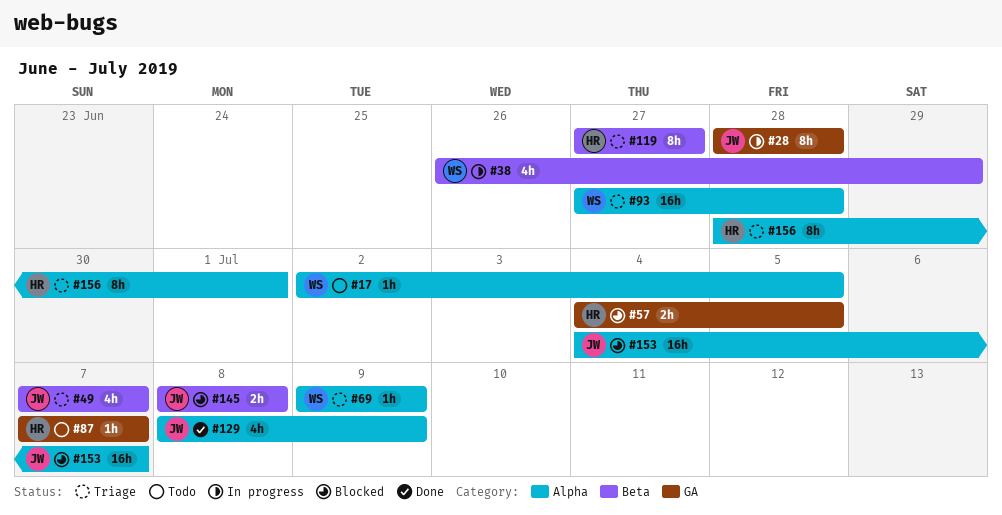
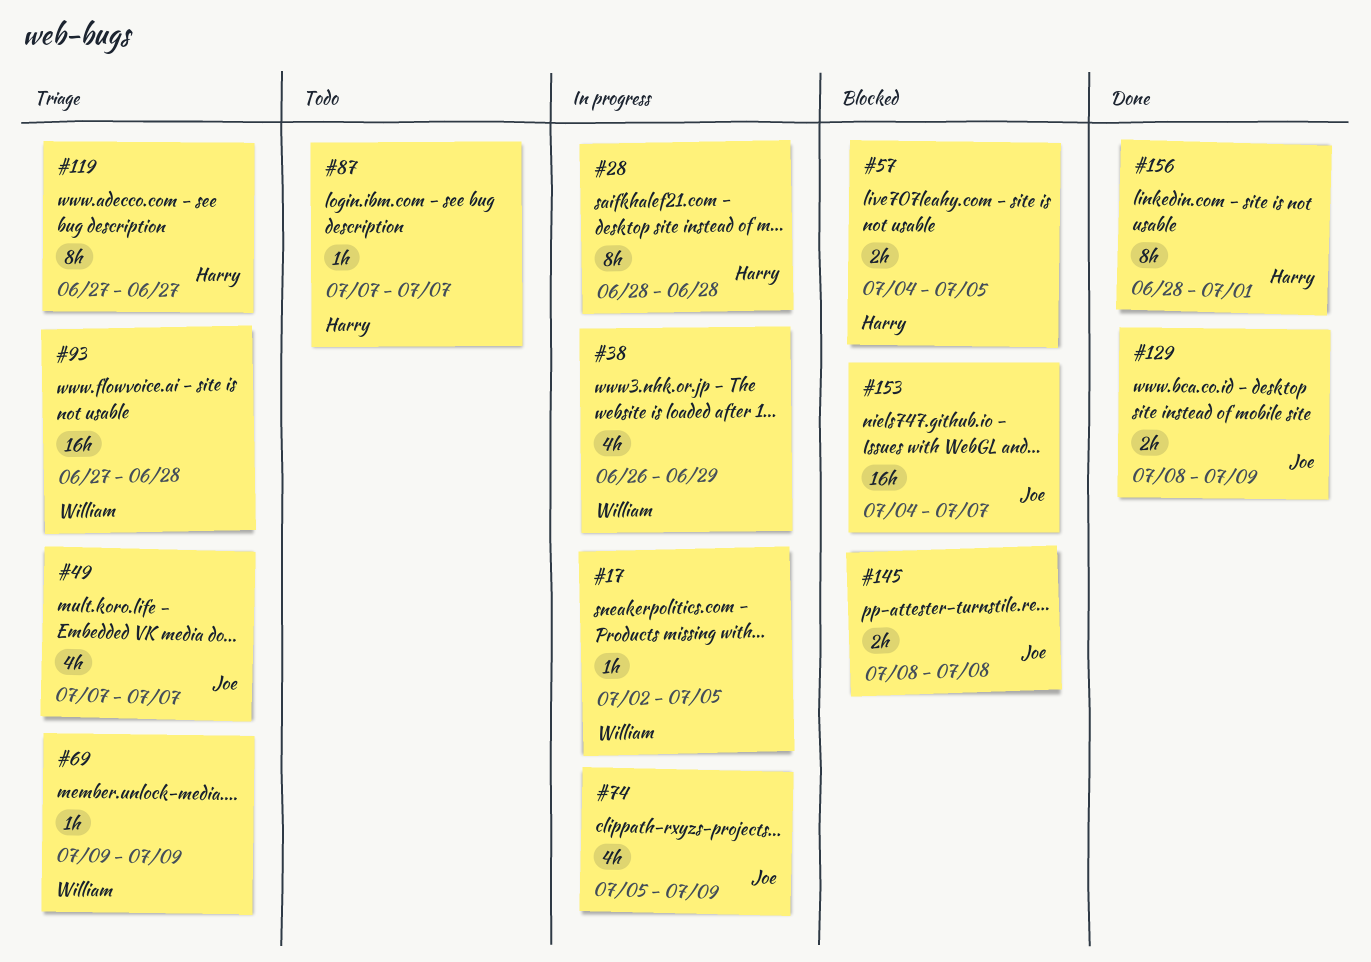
#17, status: Todo -> In progress
#28, owner: Joe -> Harry
#74: none -> present
#129, estimate: 4h -> 2h
#156, status: Triage -> Done

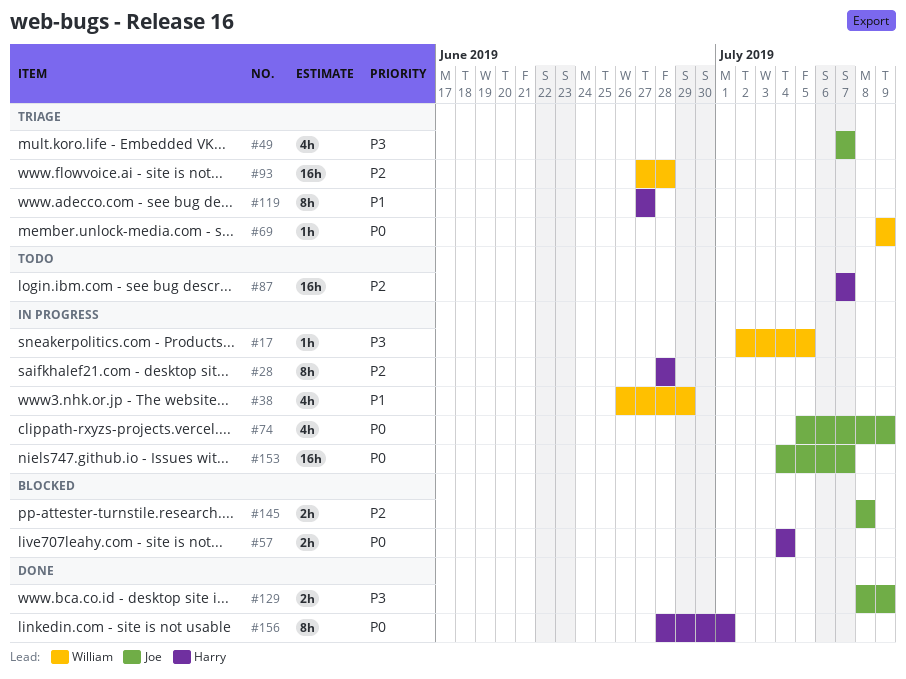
#57, due: Jul 5 -> Jul 4
#87, estimate: 1h -> 16h
#153, status: Blocked -> In progress

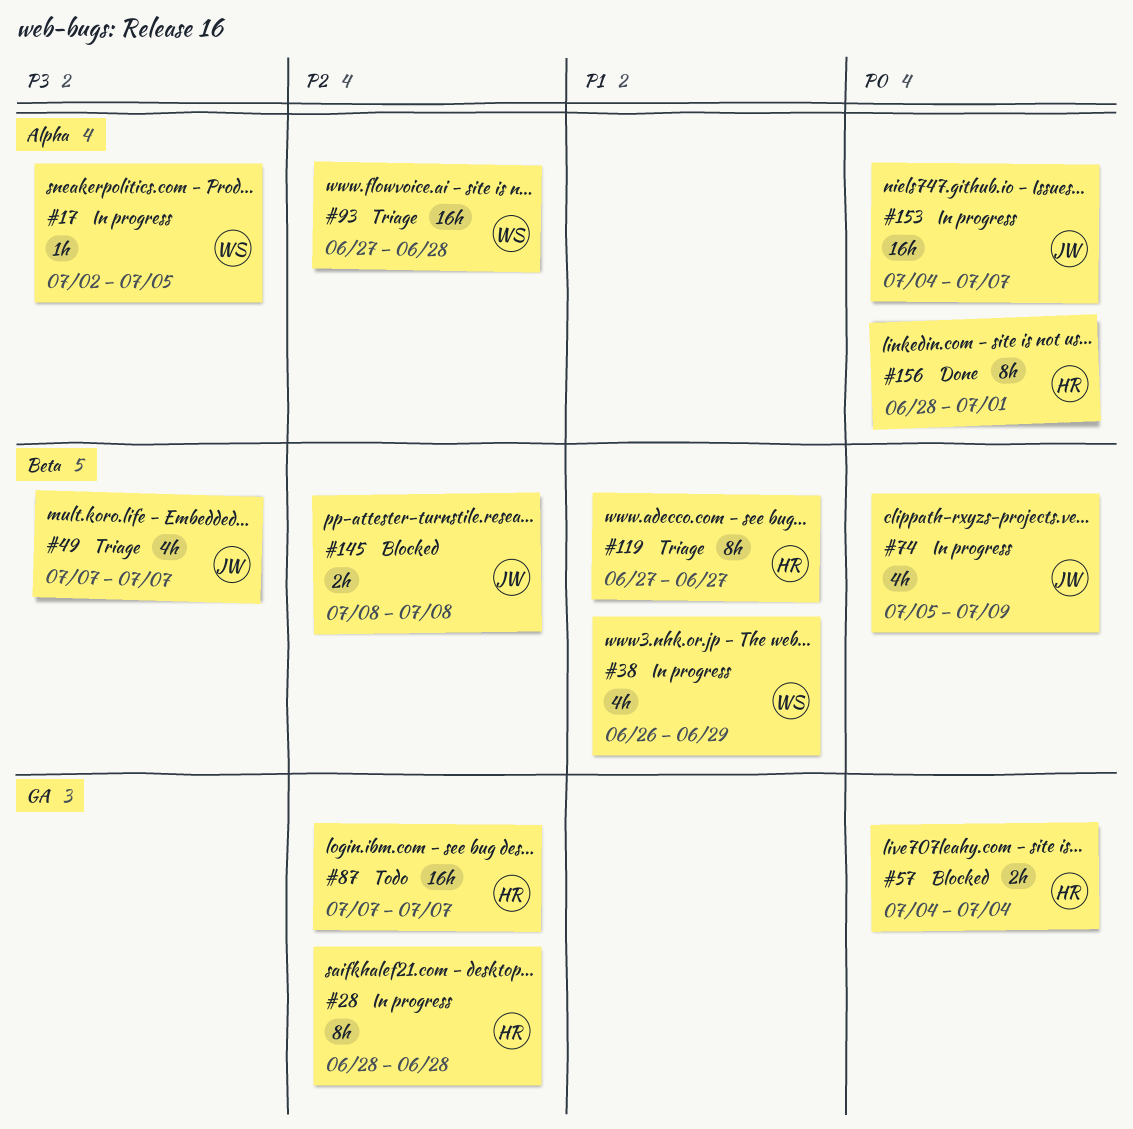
#69: present -> none
#129: present -> none

